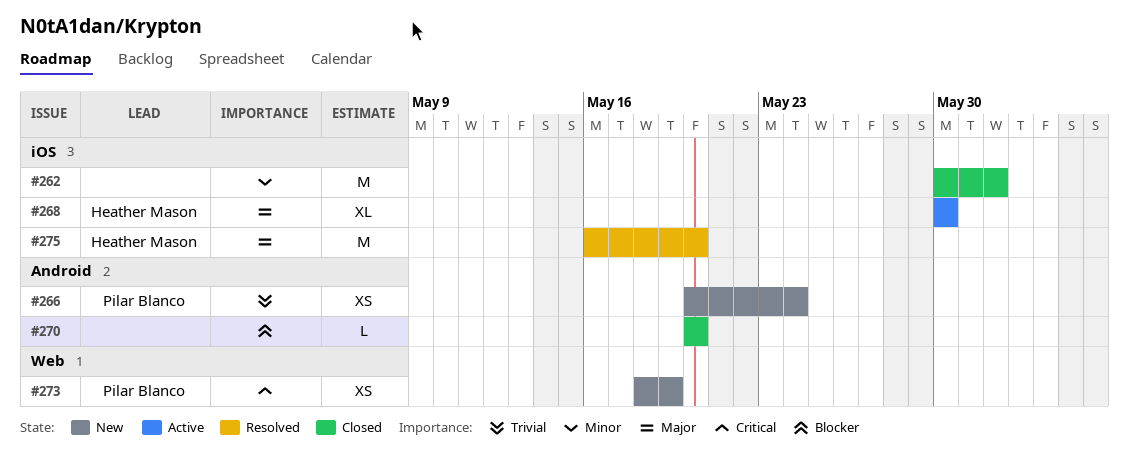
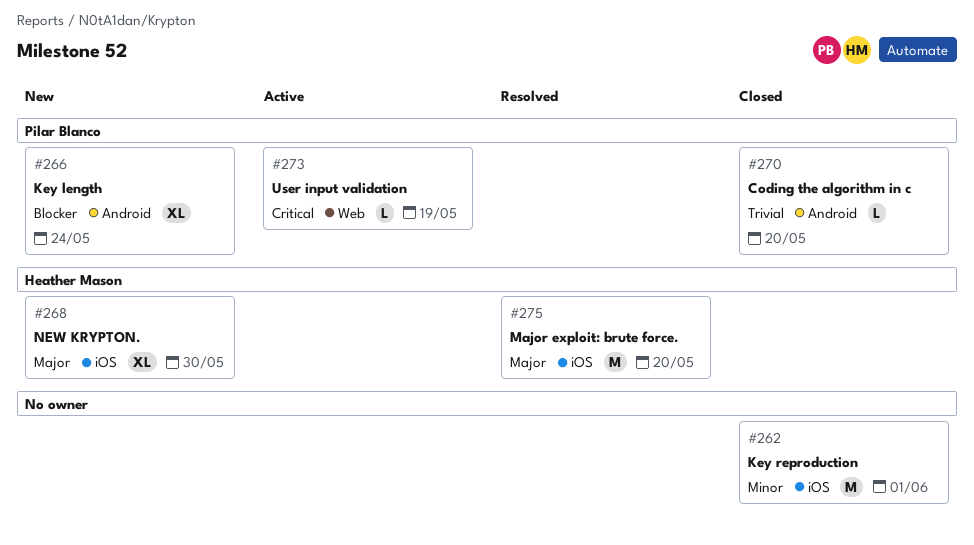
#266, priority: Trivial -> Blocker
#266, estimate: XS -> XL
#268, status: Active -> New
#270, owner: none -> Pilar Blanco
#270, priority: Blocker -> Trivial
#273, status: New -> Active
#273, estimate: XS -> L

